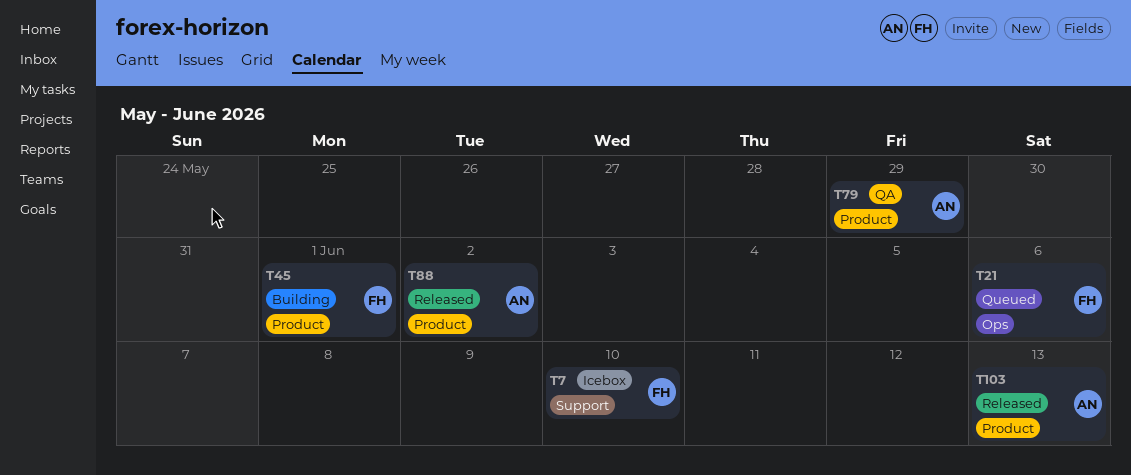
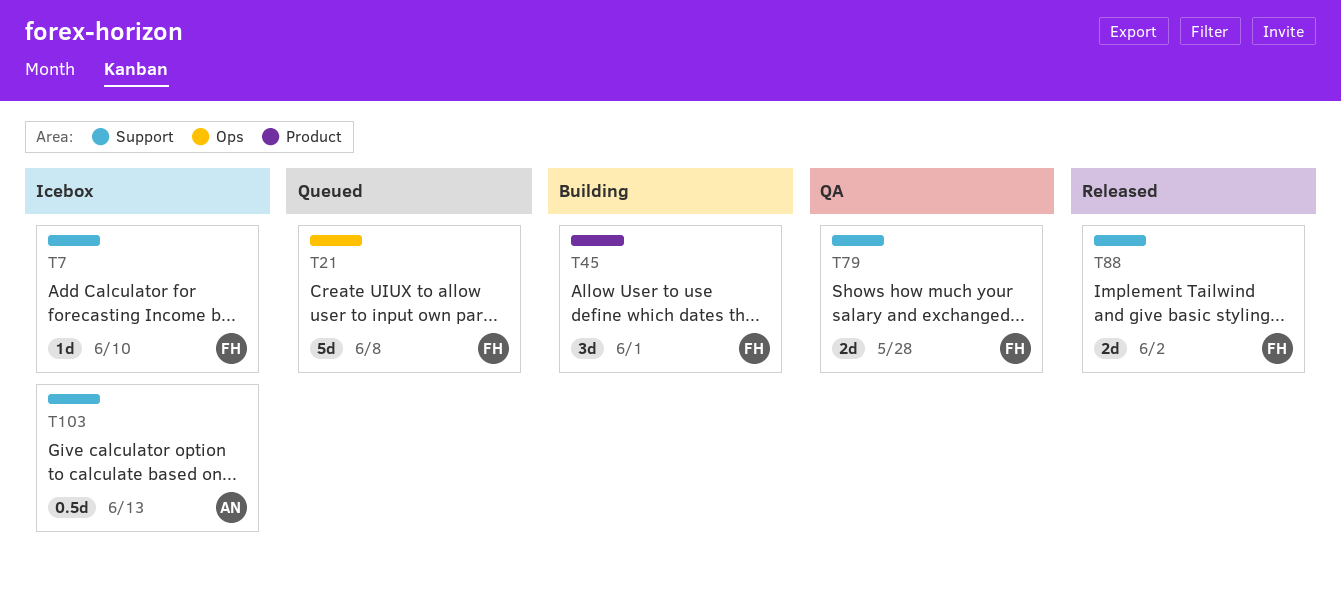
T21, due: Jun 6 -> Jun 8
T79, owner: AN -> FH
T79, label: Product -> Support
T79, due: May 29 -> May 28
T88, owner: AN -> FH
T88, label: Product -> Support
T103, status: Released -> Icebox
T103, label: Product -> Support

